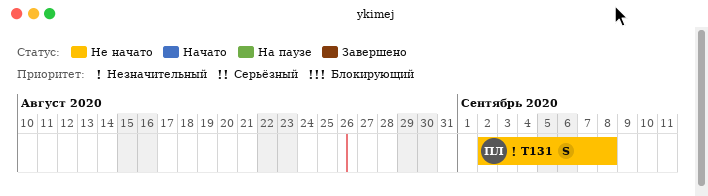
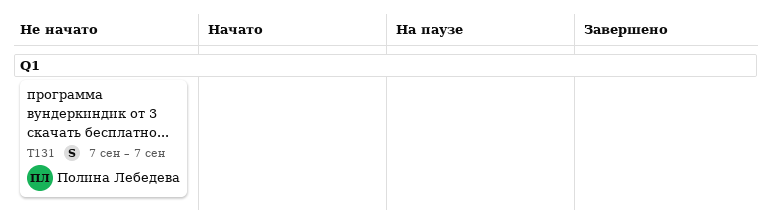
T131, start: Sep 2 -> Sep 7
T131, due: Sep 8 -> Sep 7

